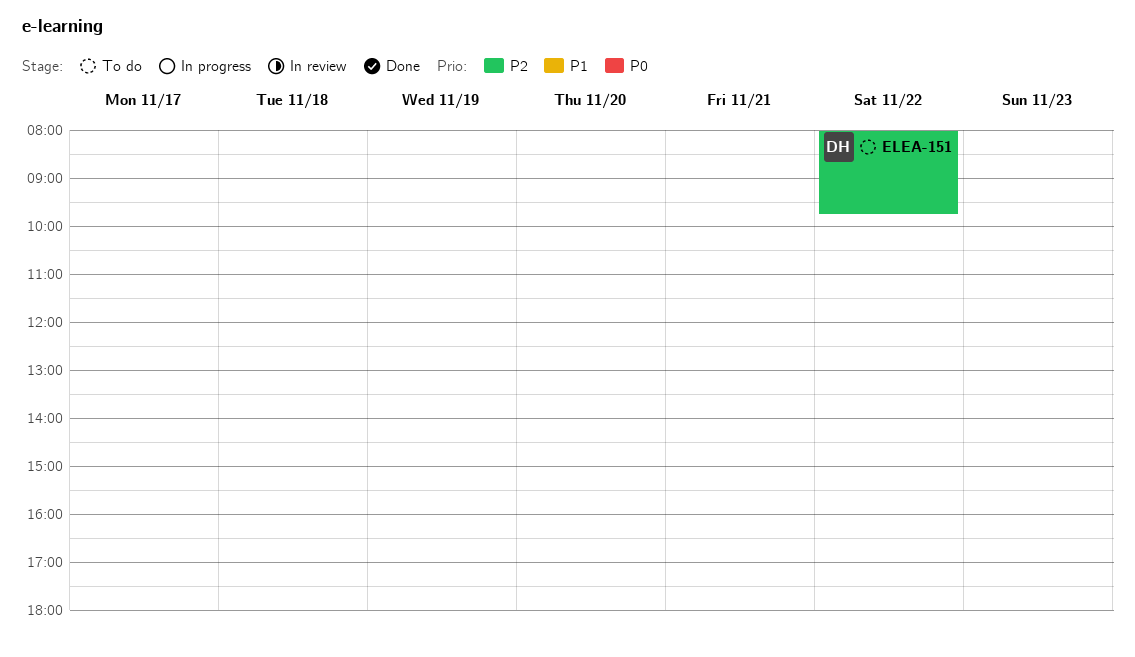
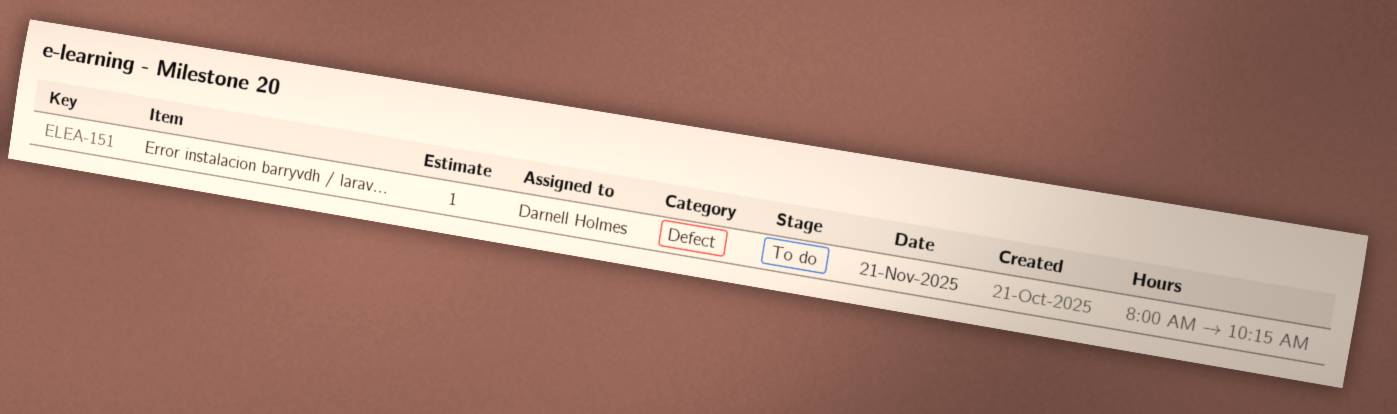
ELEA-151, day: Nov 22 -> Nov 21
ELEA-151, ends: 09:45 -> 10:15

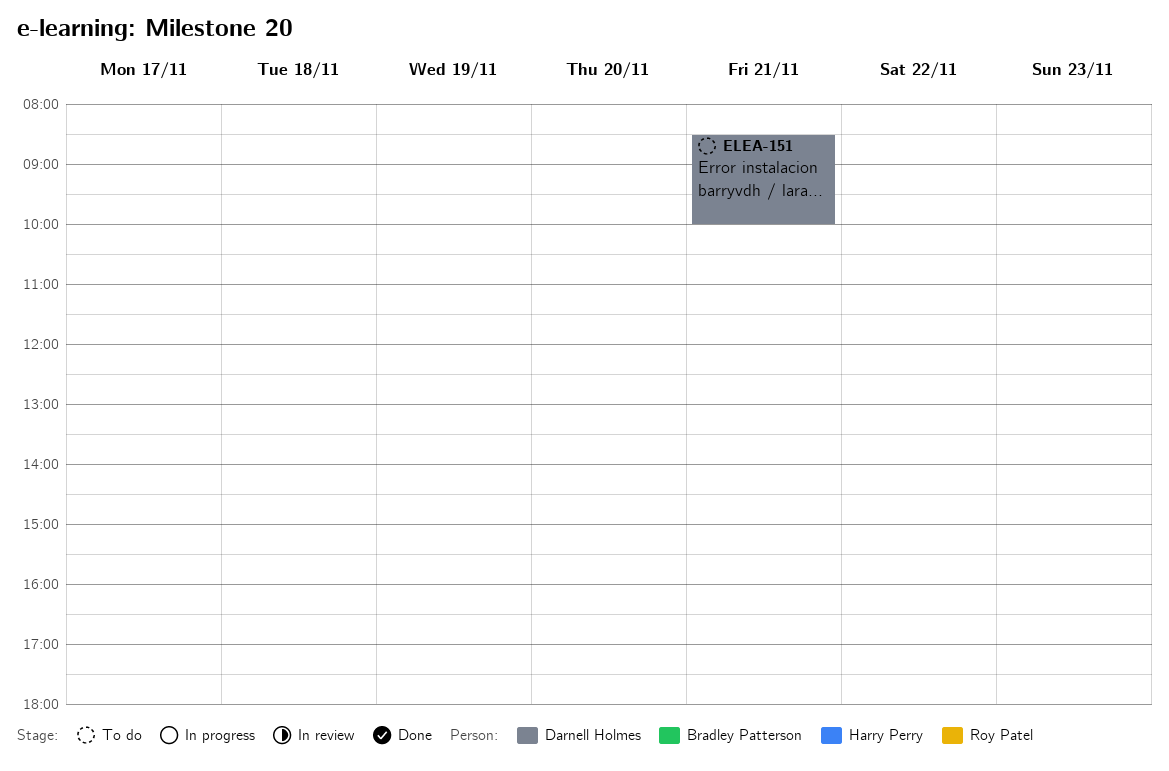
ELEA-151, begins: 08:00 -> 08:30
ELEA-151, ends: 10:15 -> 10:00

